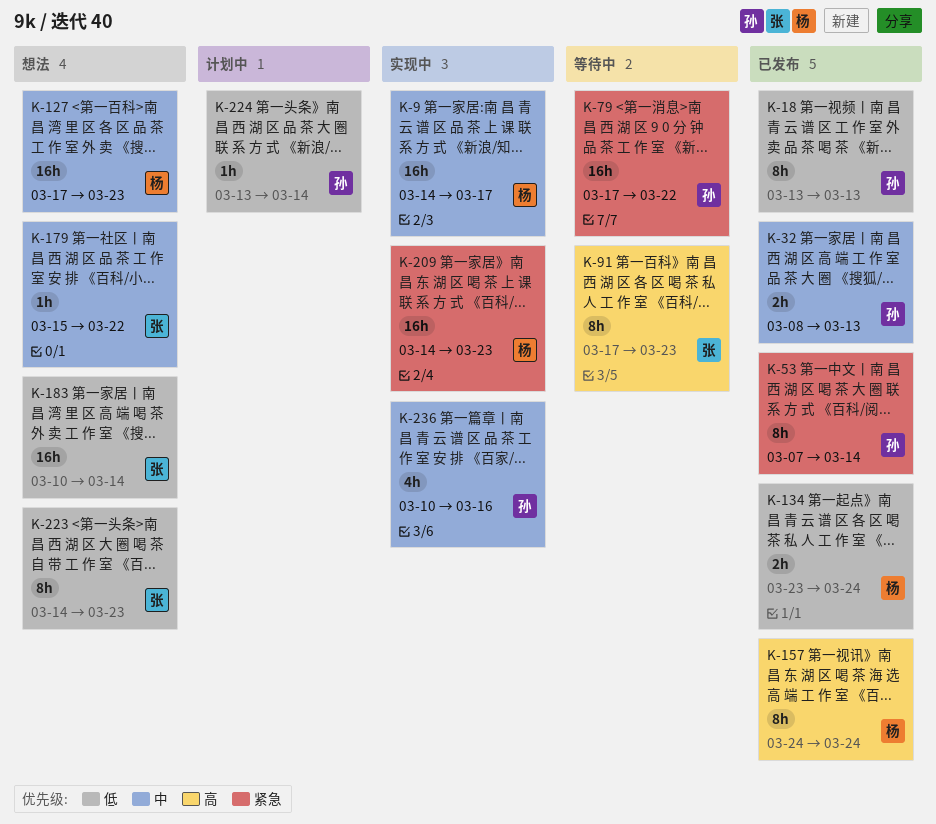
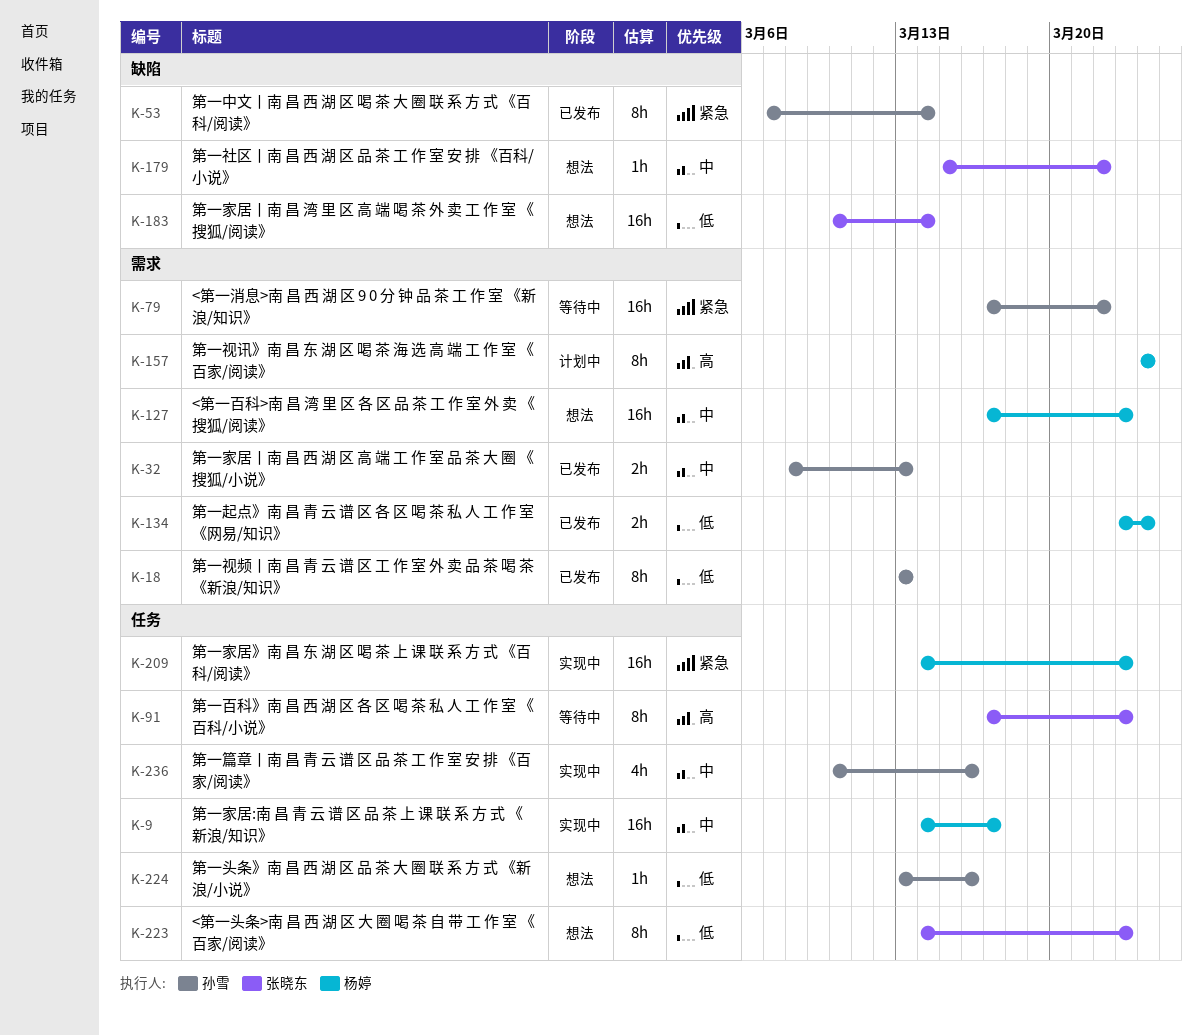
K-157, status: 已发布 -> 计划中
K-224, status: 计划中 -> 想法
K-224, due: Mar 14 -> Mar 16

